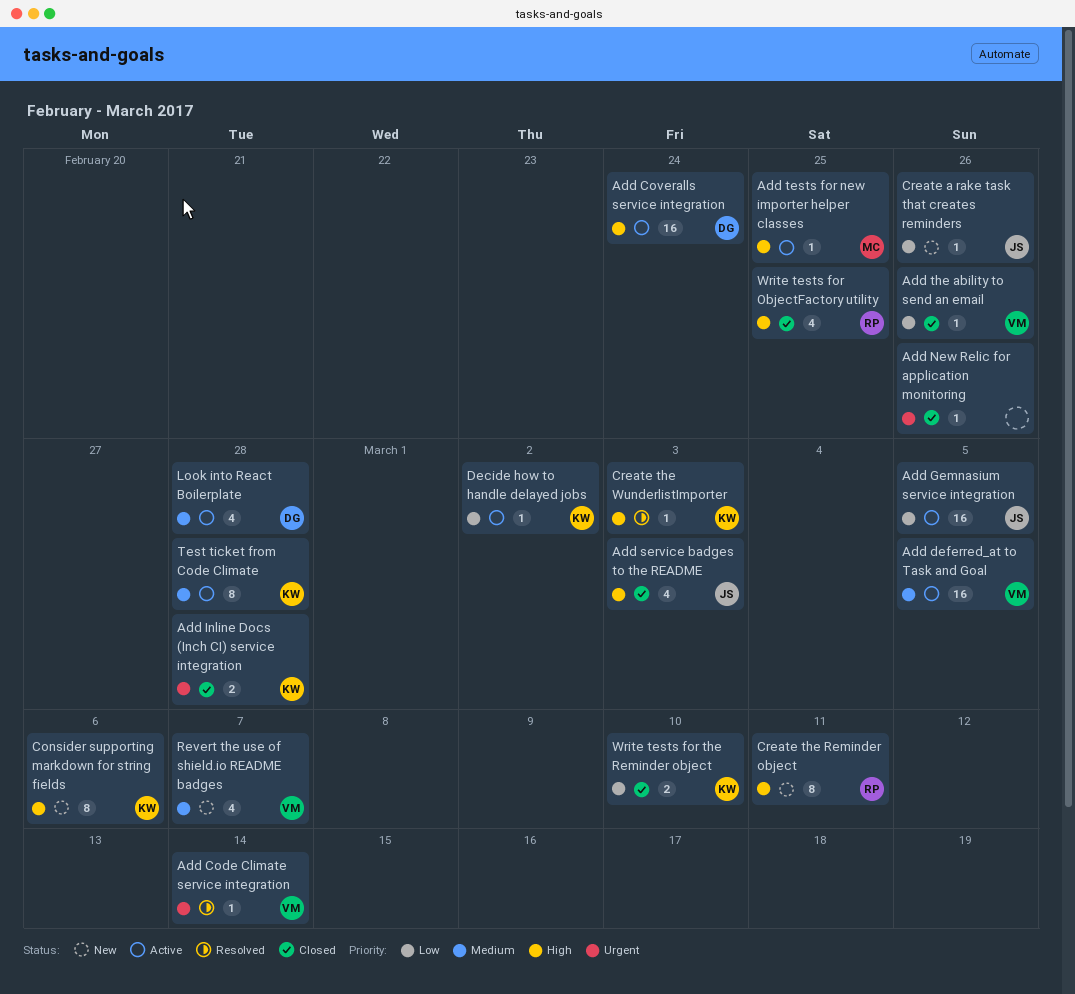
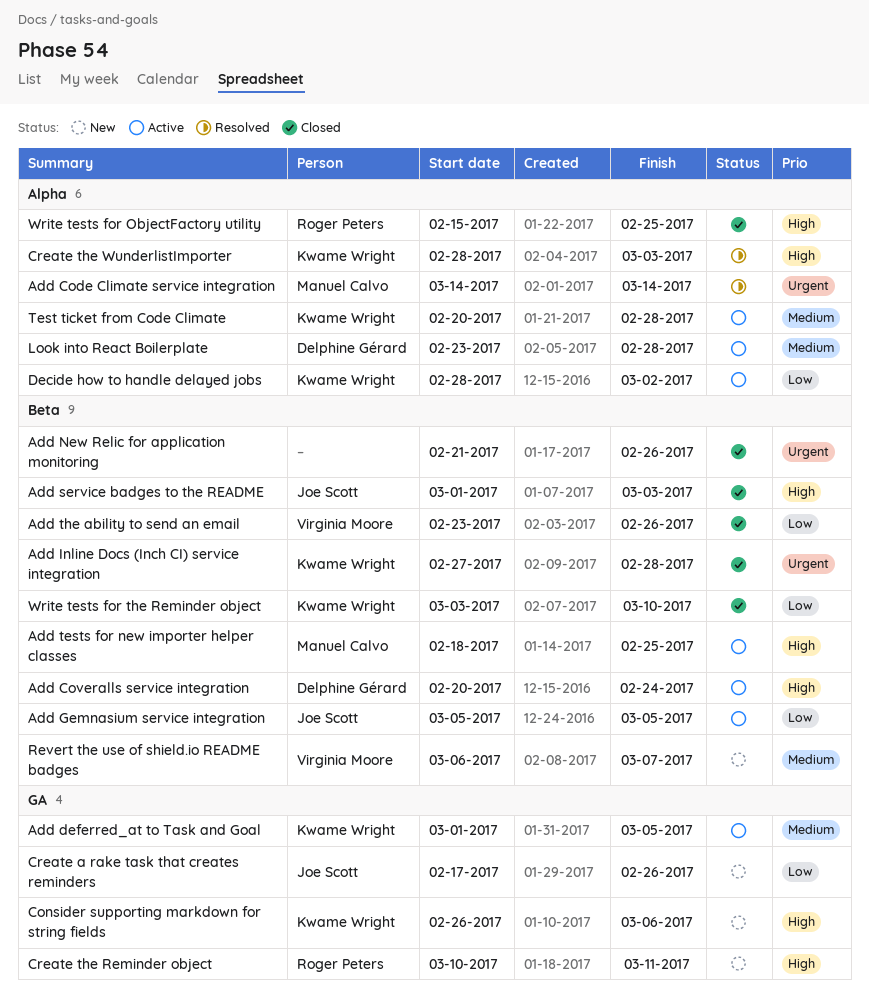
Add Code Climate service integration, owner: Virginia Moore -> Manuel Calvo
Add deferred_at to Task and Goal, owner: Virginia Moore -> Kwame Wright

